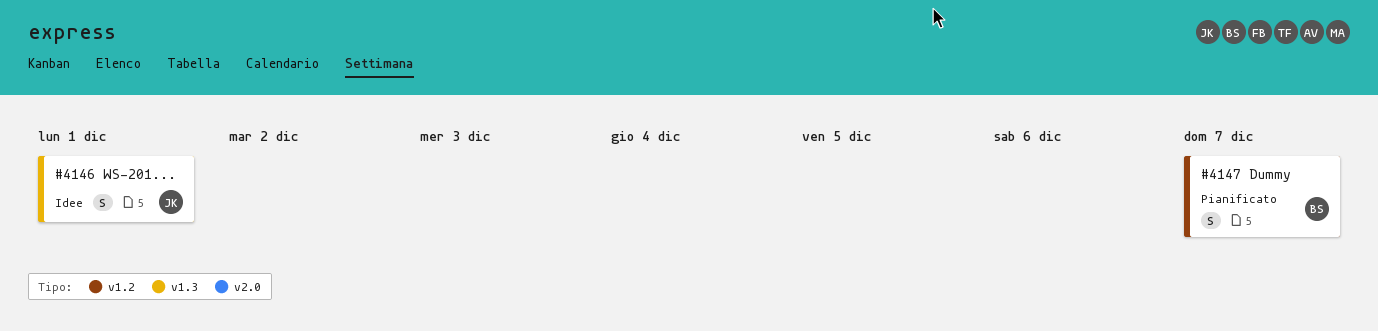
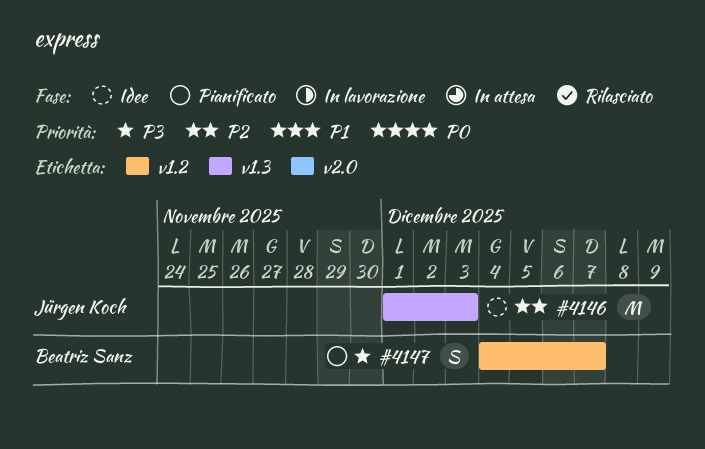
#4146, estimate: S -> M
#4146, due: Dec 1 -> Dec 3

